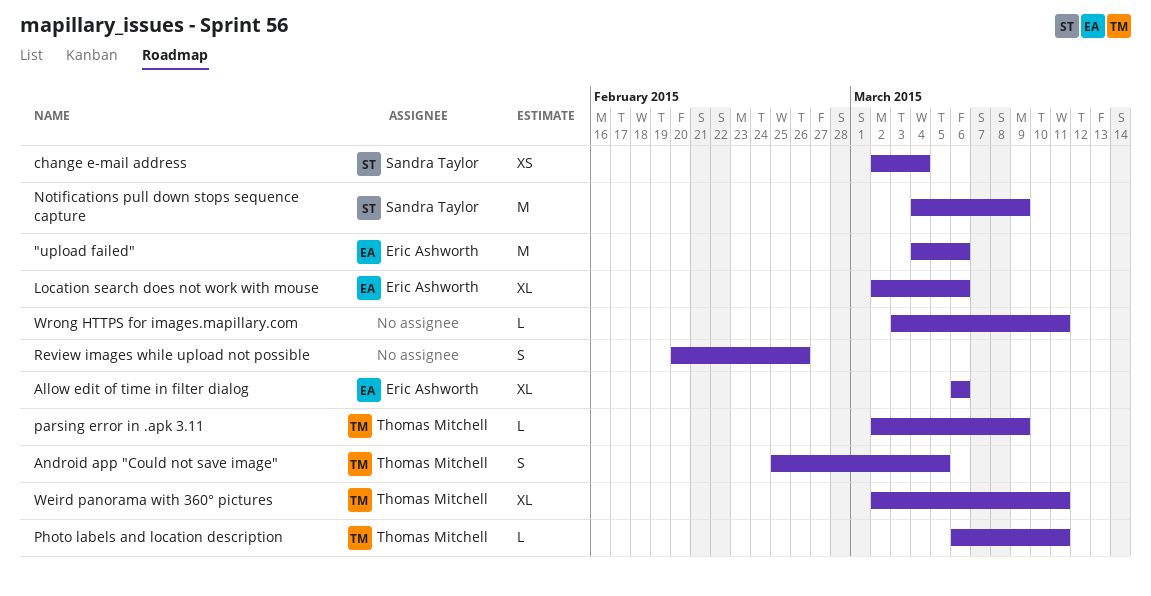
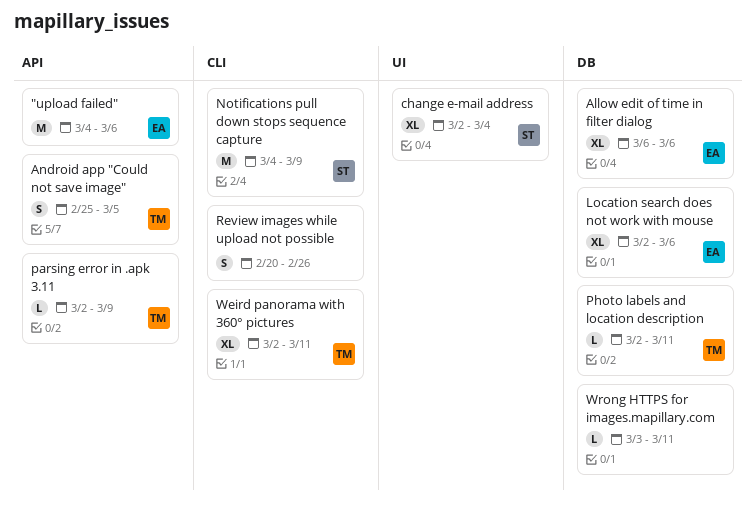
change e-mail address, estimate: XS -> XL
Photo labels and location description, start: Mar 6 -> Mar 2

